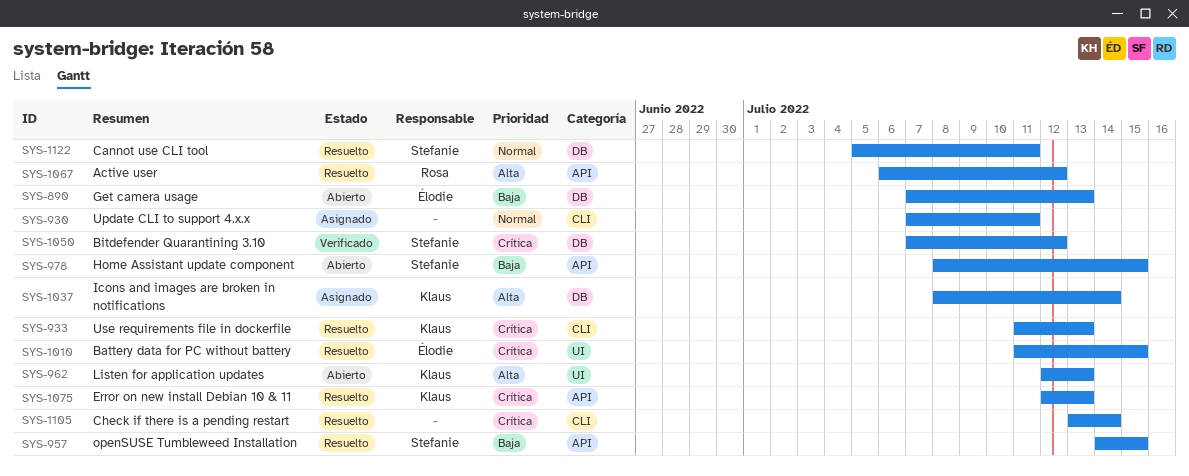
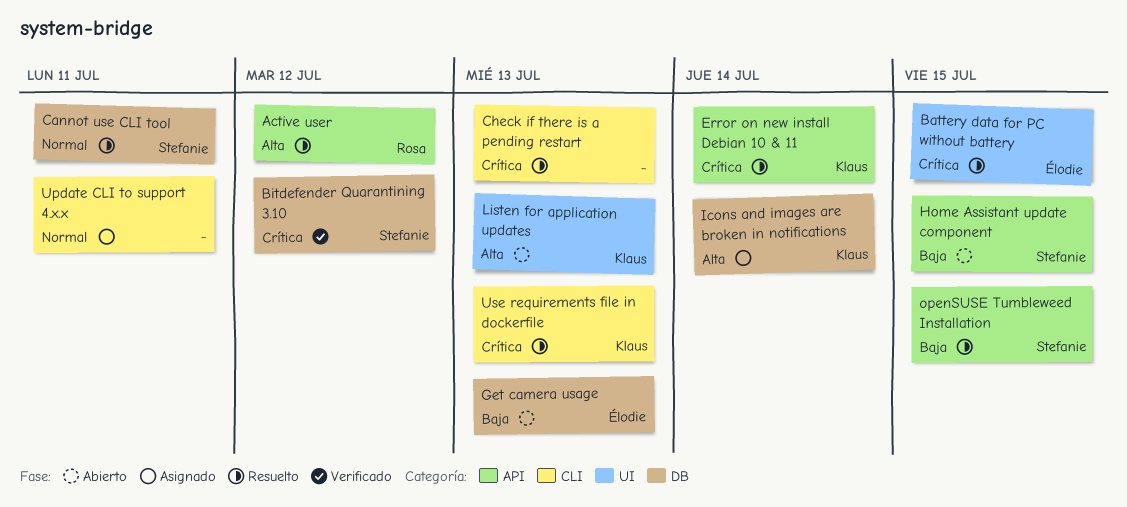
Check if there is a pending restart, due: Jul 14 -> Jul 13
Error on new install Debian 10 & 11, due: Jul 13 -> Jul 14

